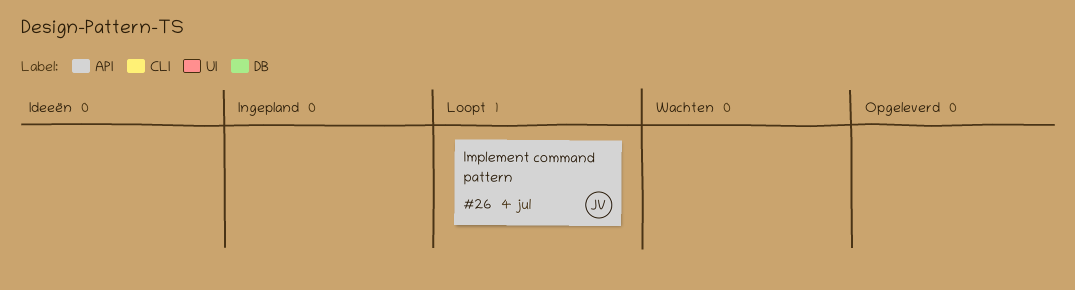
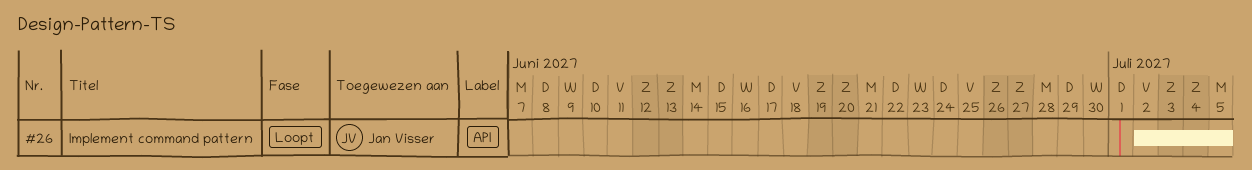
#26, due: Jul 4 -> Jul 5

